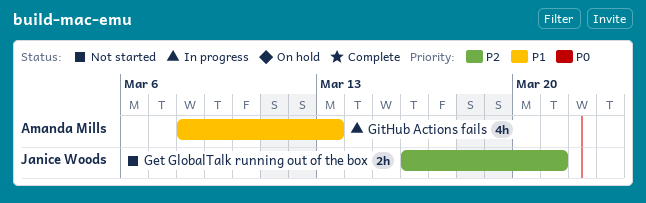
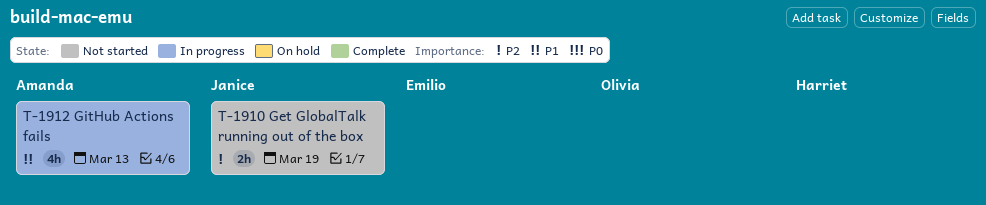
Get GlobalTalk running out of the box, due: Mar 21 -> Mar 19

